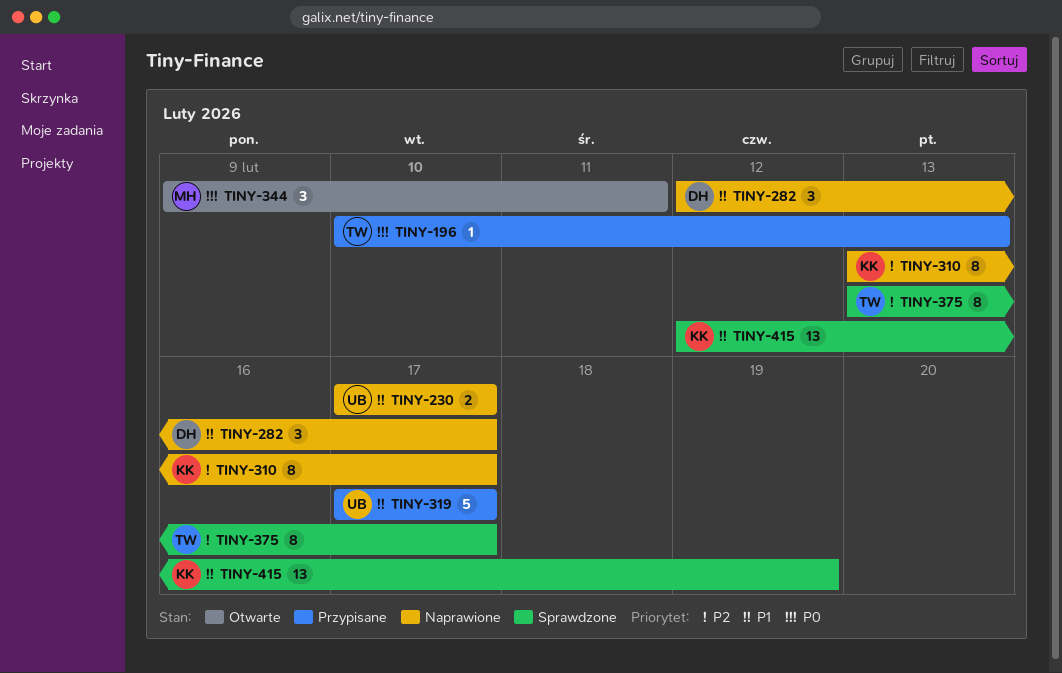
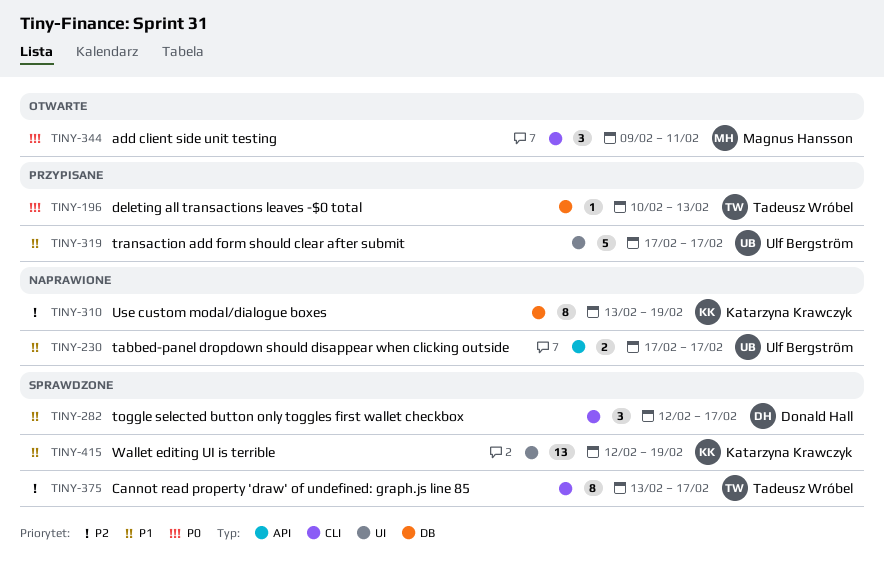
TINY-282, status: Naprawione -> Sprawdzone
TINY-310, due: Feb 17 -> Feb 19

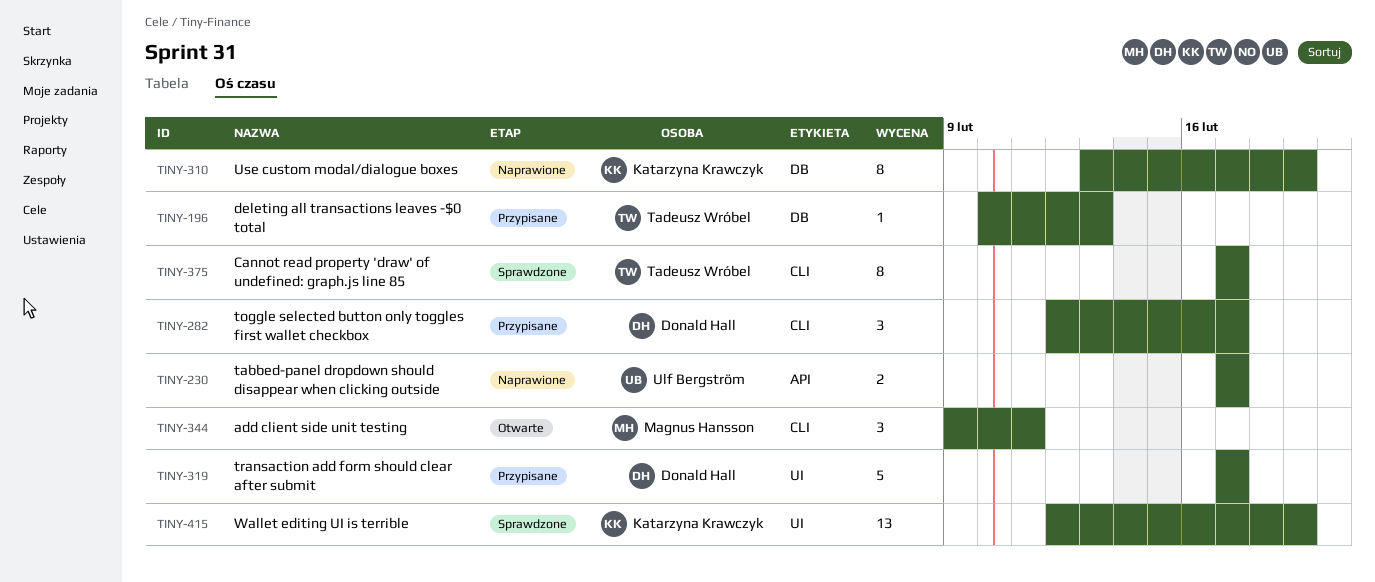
TINY-282, status: Sprawdzone -> Przypisane
TINY-319, owner: Ulf Bergström -> Donald Hall
TINY-375, start: Feb 13 -> Feb 17

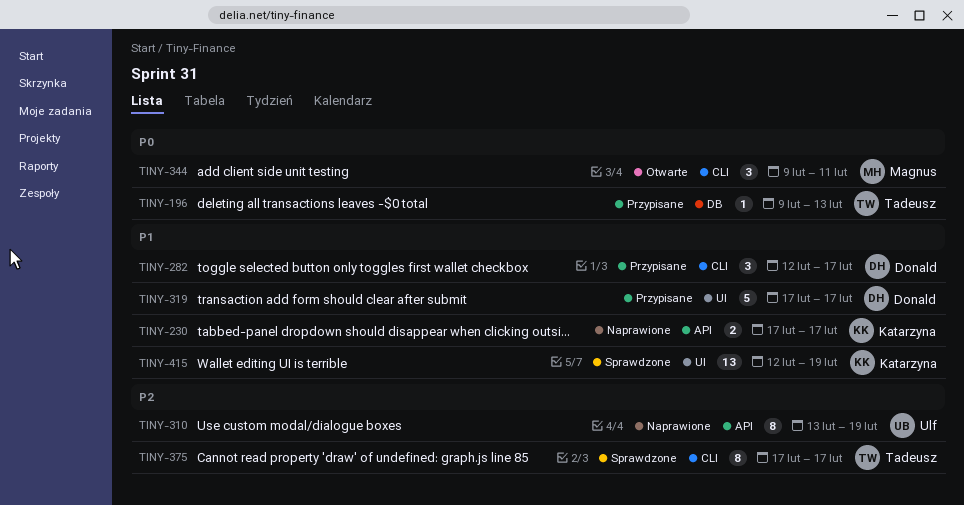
TINY-196, start: Feb 10 -> Feb 9
TINY-230, owner: Ulf Bergström -> Katarzyna Krawczyk
TINY-310, owner: Katarzyna Krawczyk -> Ulf Bergström
TINY-310, label: DB -> API

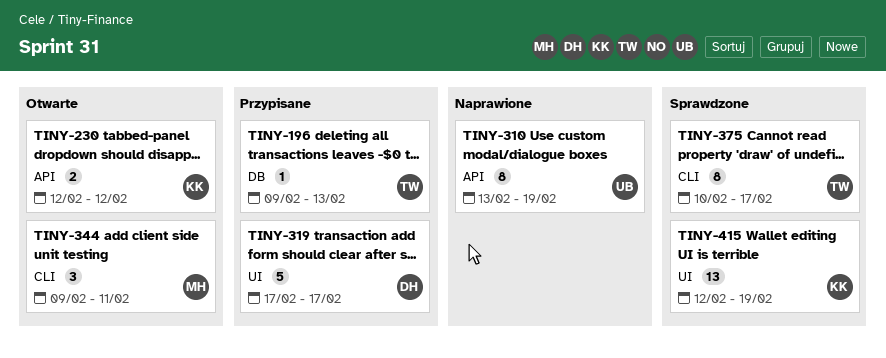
TINY-230, status: Naprawione -> Otwarte
TINY-230, start: Feb 17 -> Feb 12
TINY-230, due: Feb 17 -> Feb 12
TINY-282: present -> none
TINY-375, start: Feb 17 -> Feb 10

